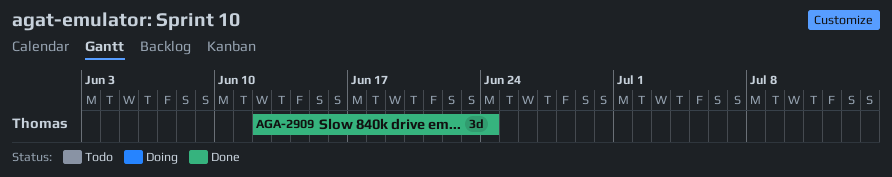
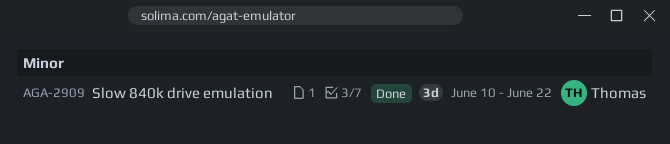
AGA-2909, start: Jun 12 -> Jun 10
AGA-2909, due: Jun 24 -> Jun 22

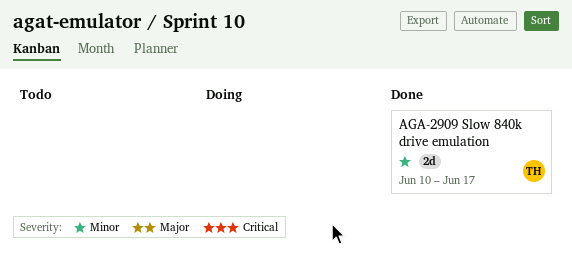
AGA-2909, estimate: 3d -> 2d
AGA-2909, due: Jun 22 -> Jun 17

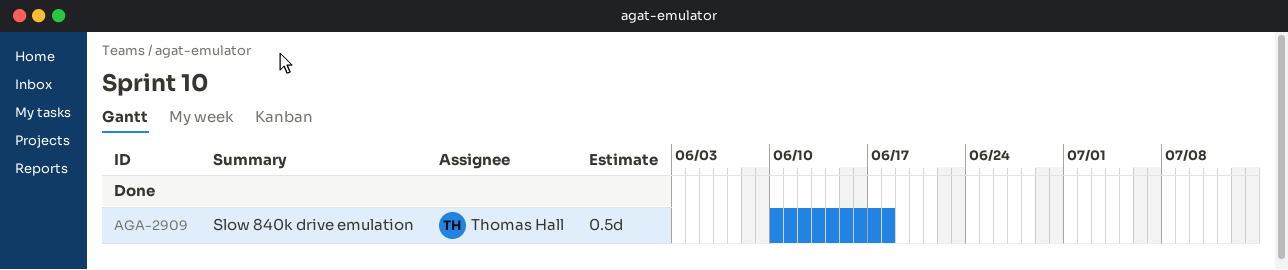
AGA-2909, estimate: 2d -> 0.5d
AGA-2909, due: Jun 17 -> Jun 18

